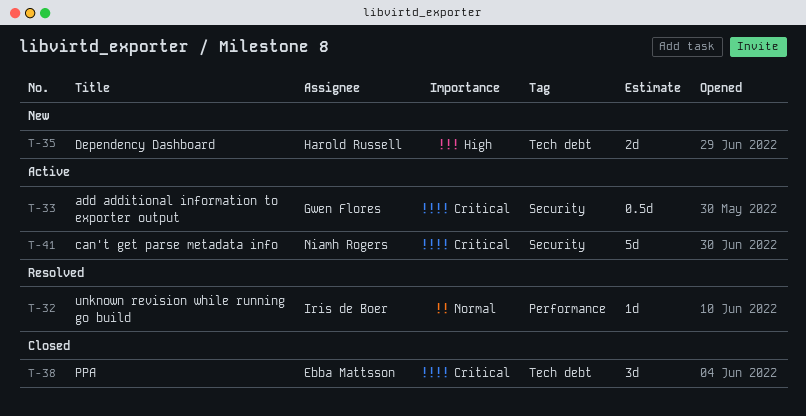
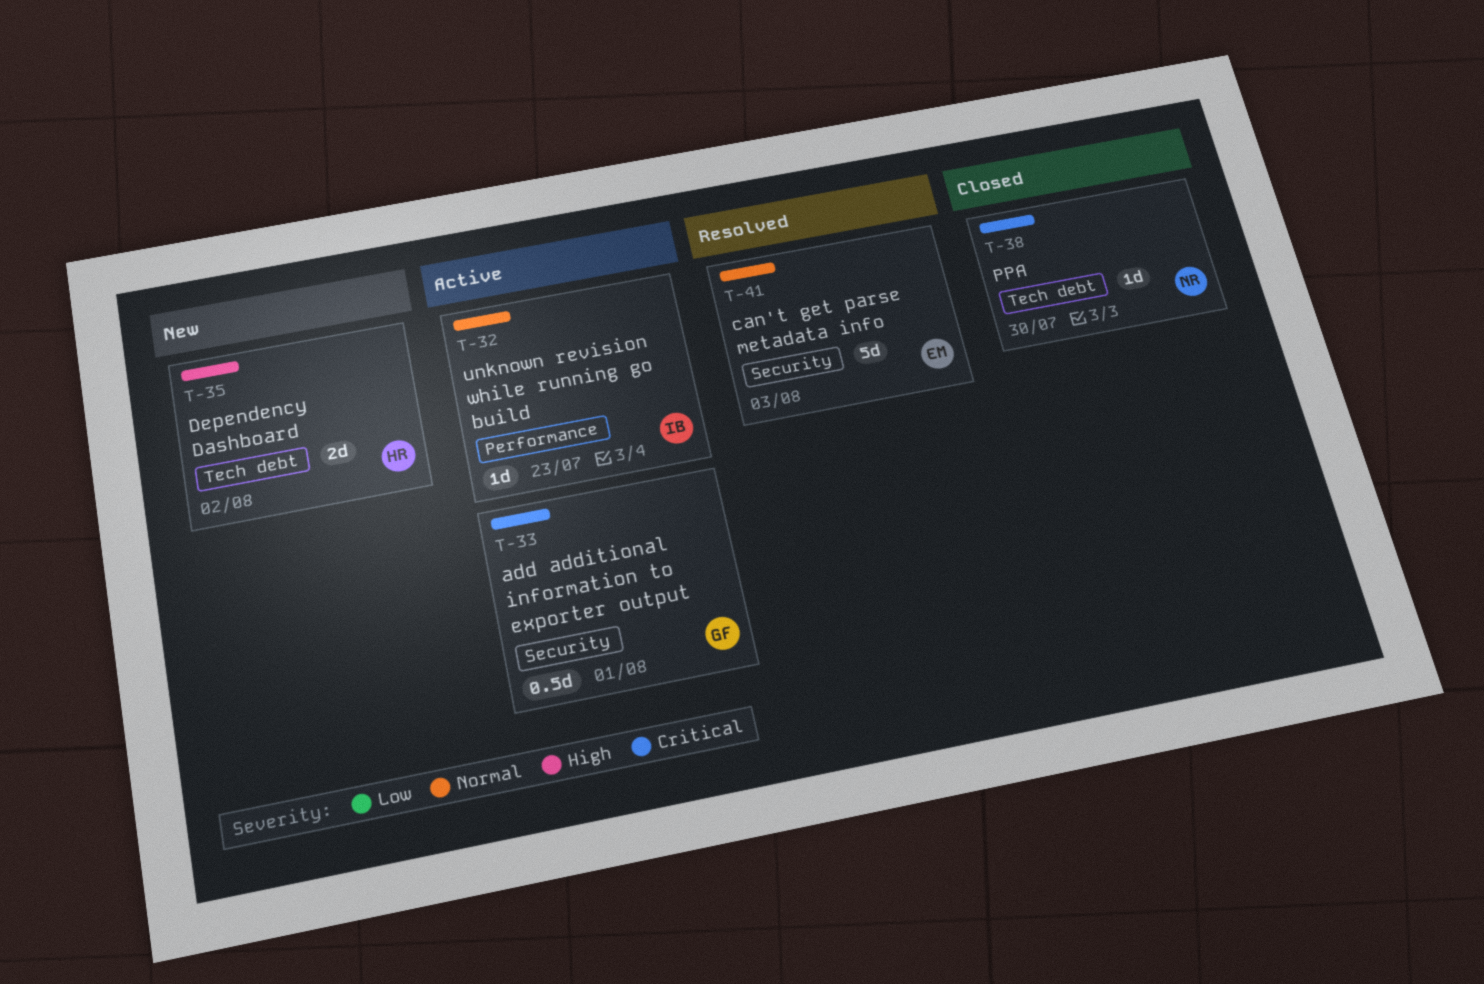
T-32, status: Resolved -> Active
T-38, owner: Ebba Mattsson -> Niamh Rogers
T-38, estimate: 3d -> 1d
T-41, status: Active -> Resolved
T-41, owner: Niamh Rogers -> Ebba Mattsson
T-41, priority: Critical -> Normal

